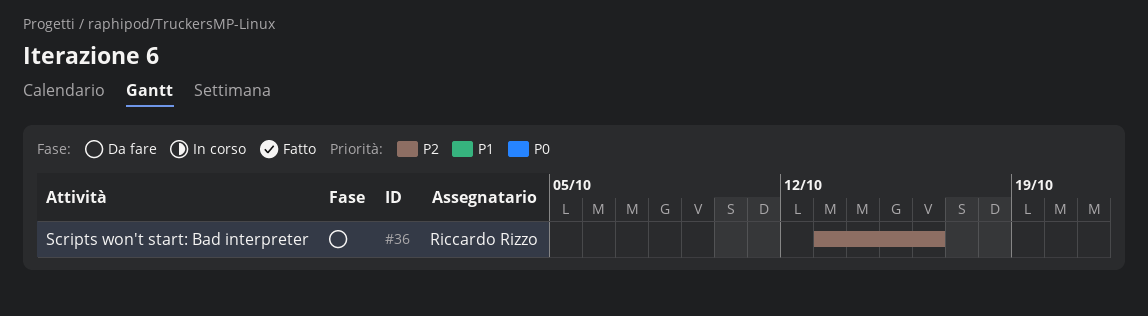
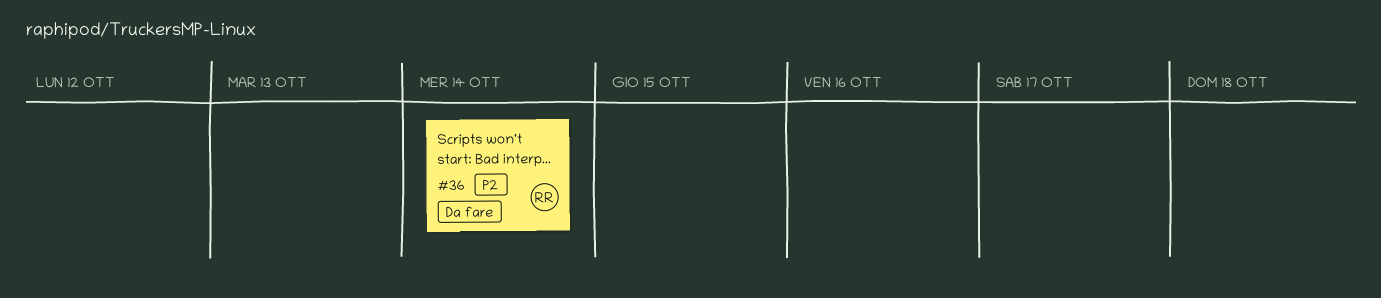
#36, due: Oct 16 -> Oct 14

